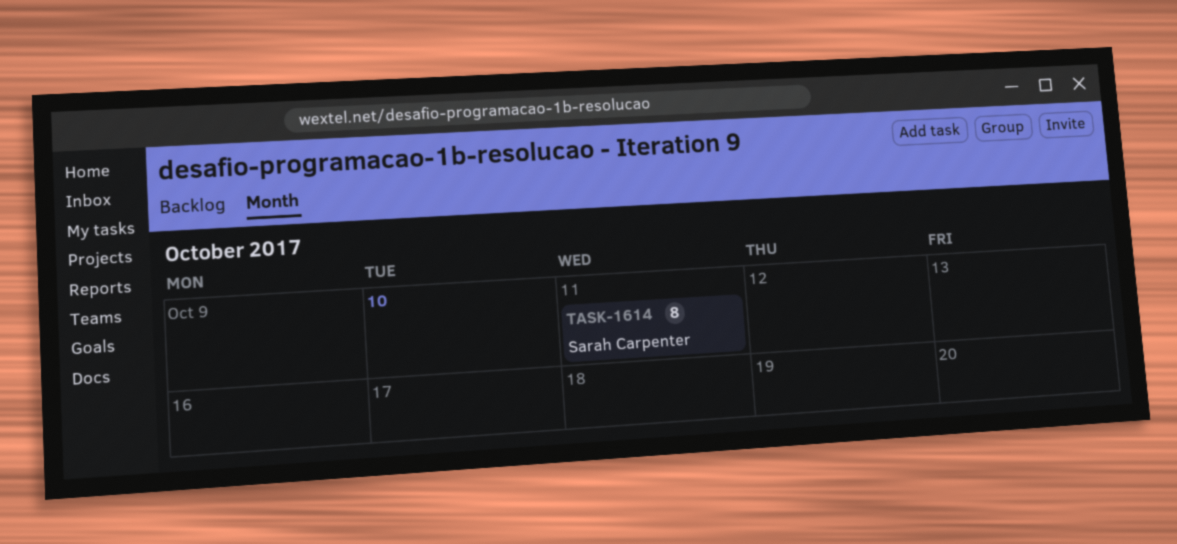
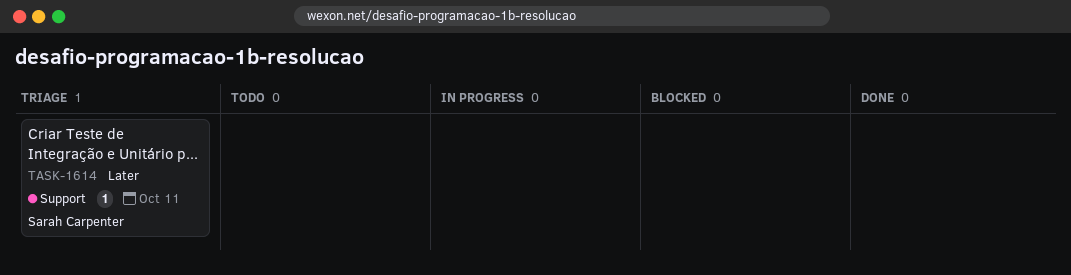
TASK-1614, estimate: 8 -> 1

